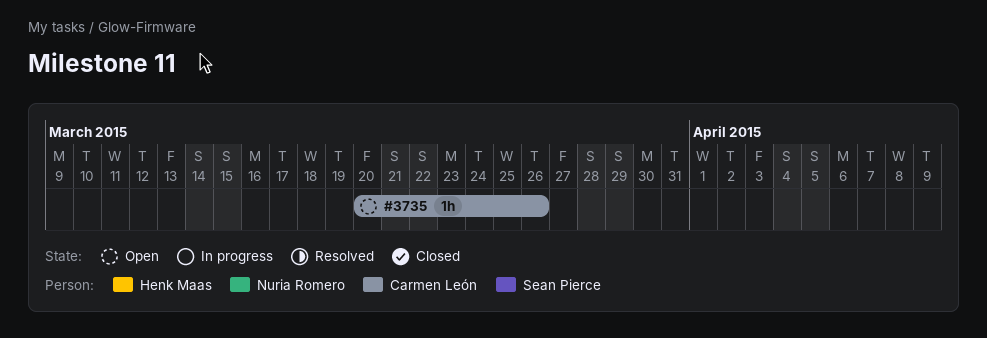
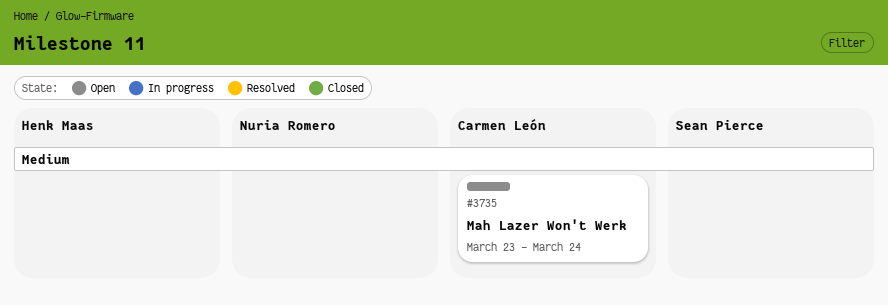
#3735, start: Mar 20 -> Mar 23
#3735, due: Mar 26 -> Mar 24

